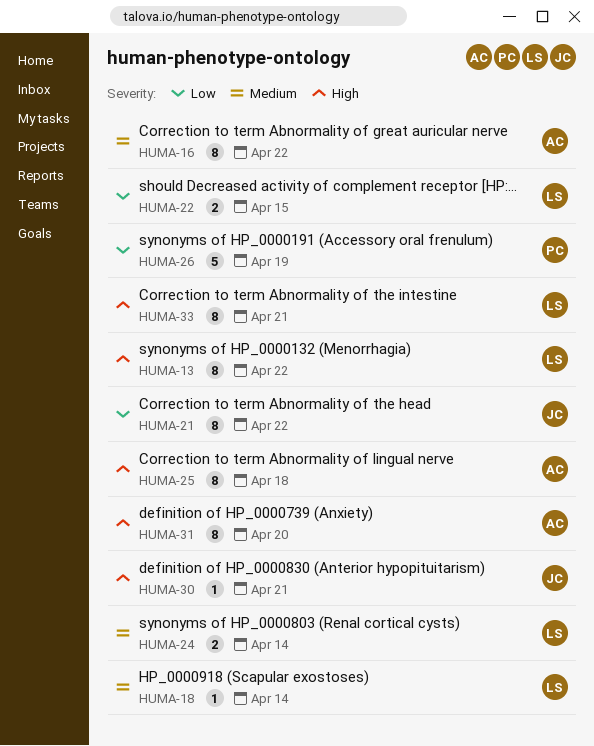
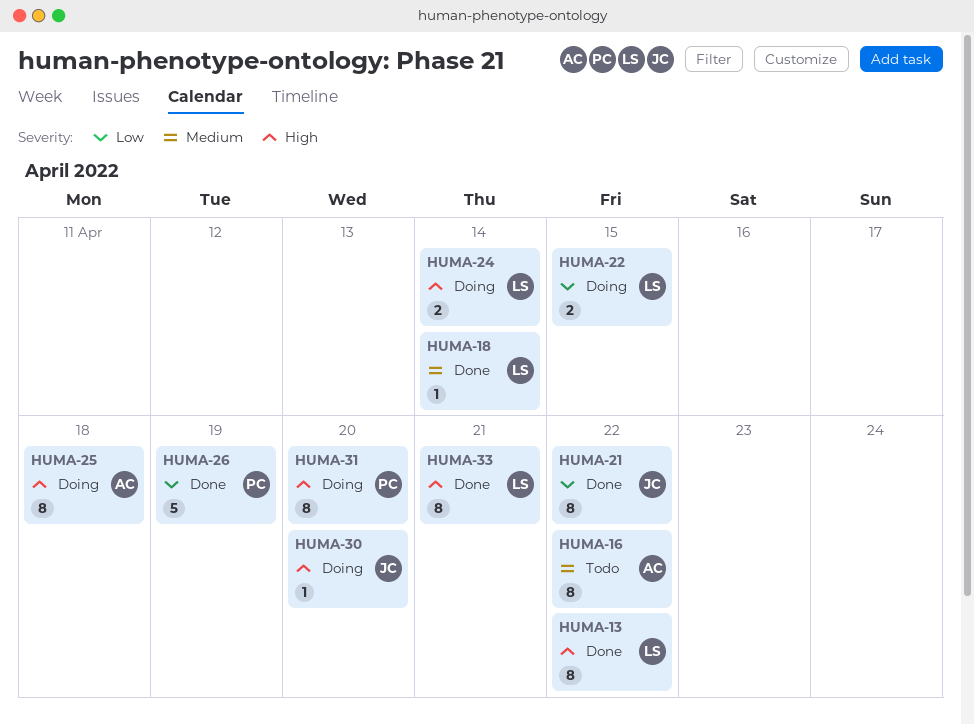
HUMA-24, priority: Medium -> High
HUMA-30, due: Apr 21 -> Apr 20
HUMA-31, owner: AC -> PC

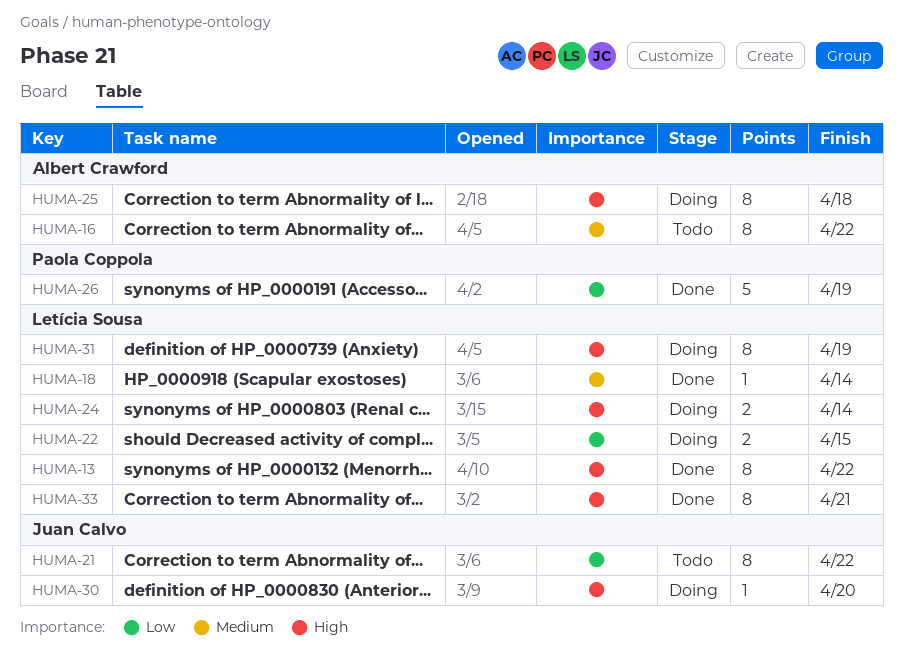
HUMA-21, status: Done -> Todo
HUMA-31, owner: Paola Coppola -> Letícia Sousa
HUMA-31, due: Apr 20 -> Apr 19

